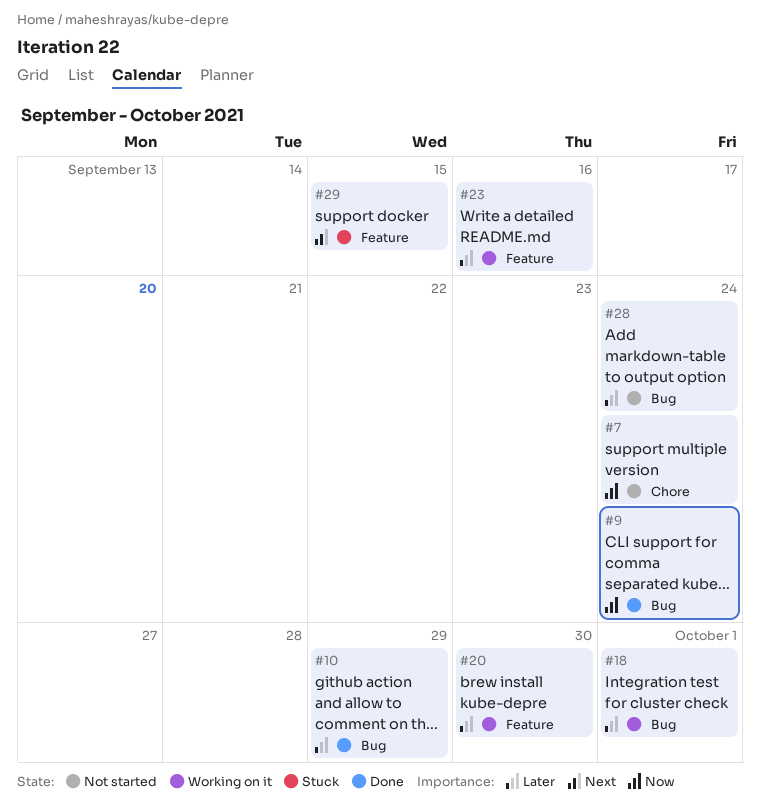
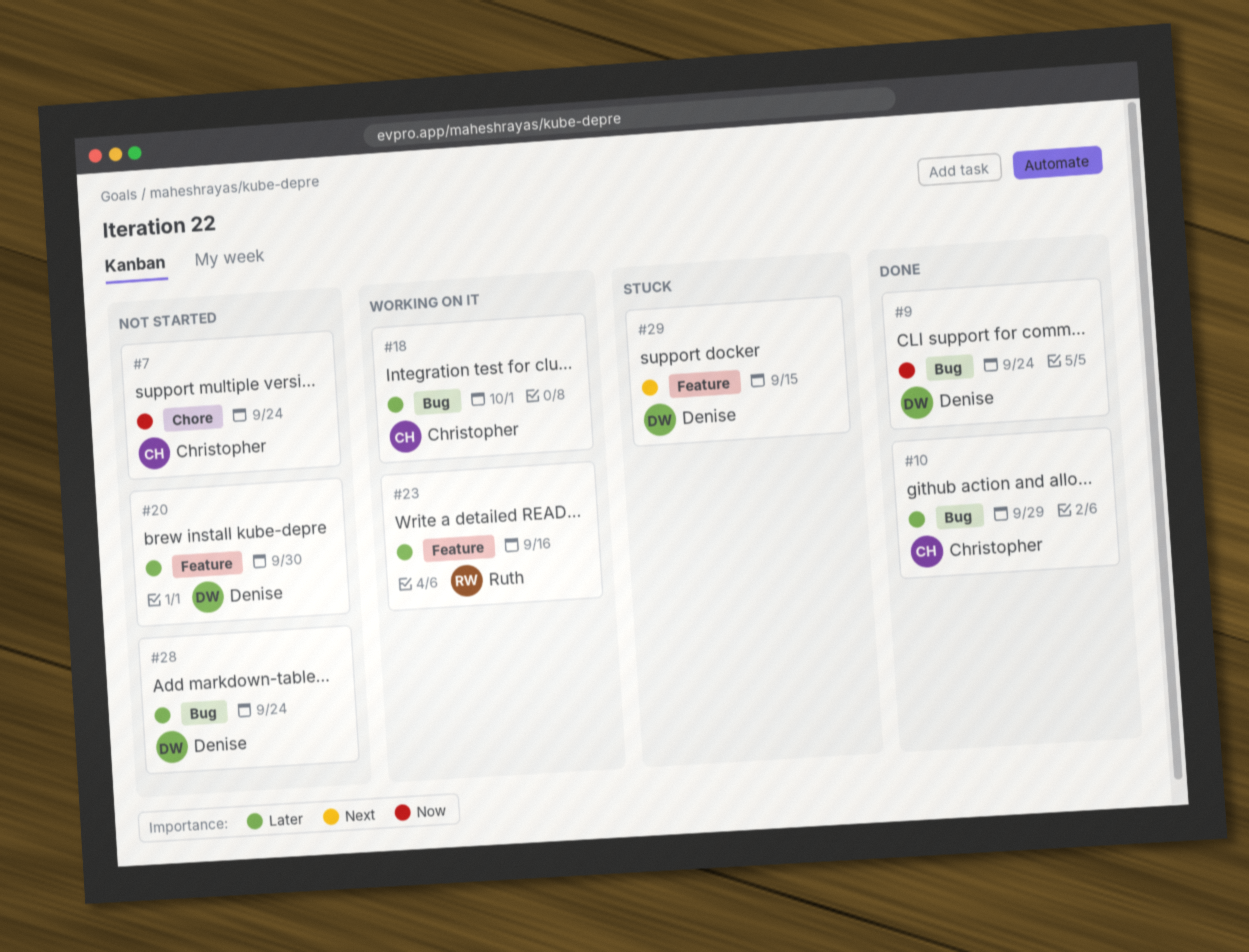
#20, status: Working on it -> Not started

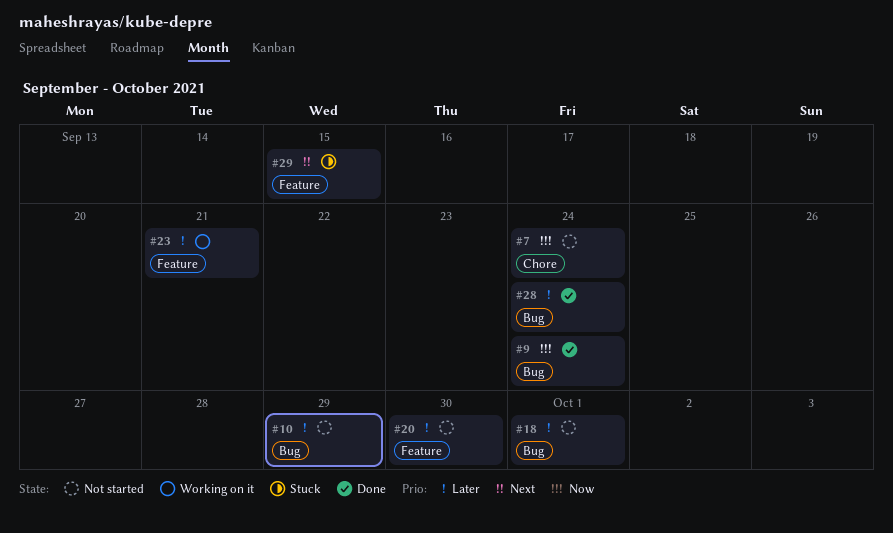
#10, status: Done -> Not started
#18, status: Working on it -> Not started
#23, due: Sep 16 -> Sep 21
#28, status: Not started -> Done

